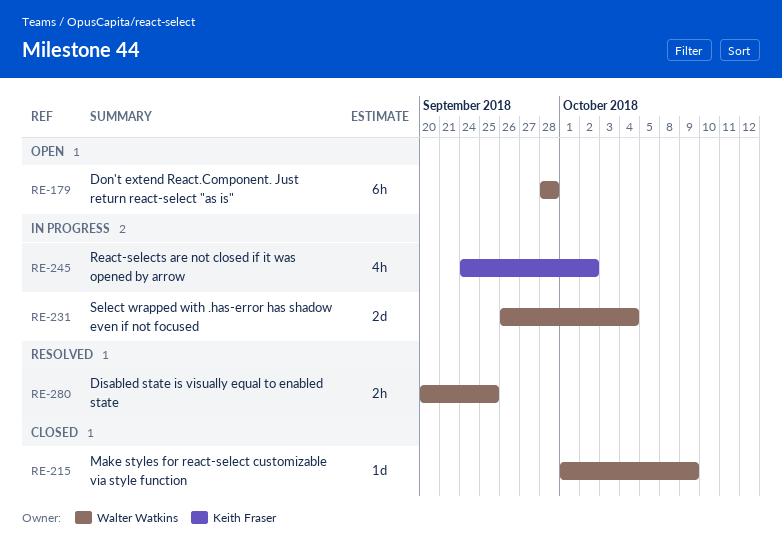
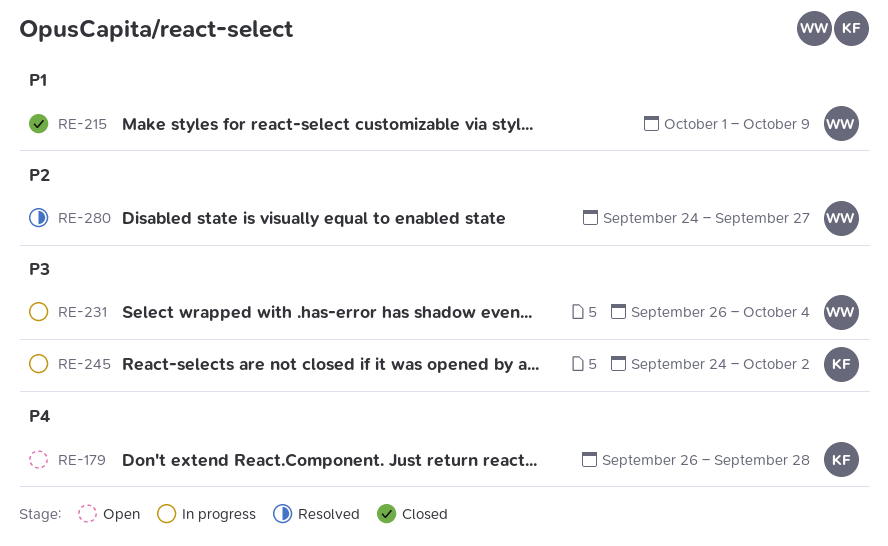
RE-179, owner: Walter Watkins -> Keith Fraser
RE-179, start: Sep 28 -> Sep 26
RE-280, start: Sep 20 -> Sep 24
RE-280, due: Sep 25 -> Sep 27

